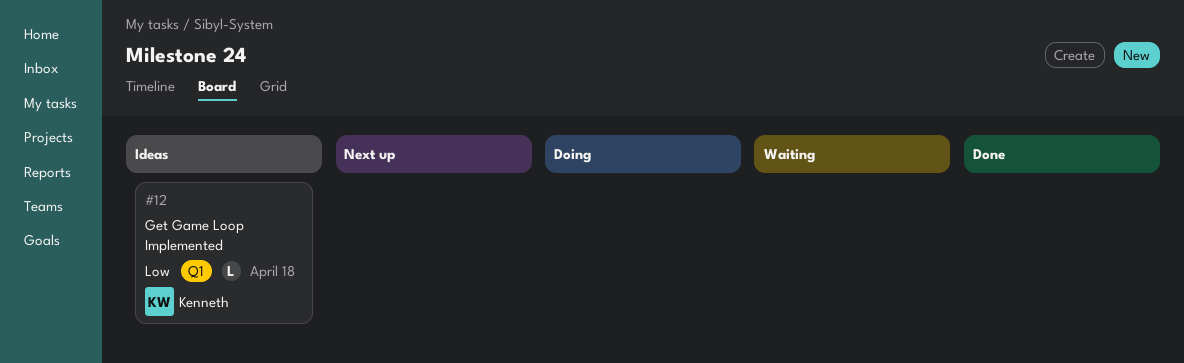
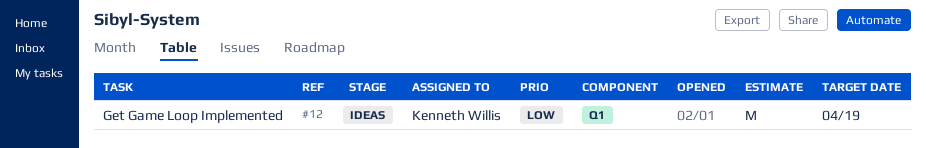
#12, estimate: L -> M
#12, due: Apr 18 -> Apr 19

